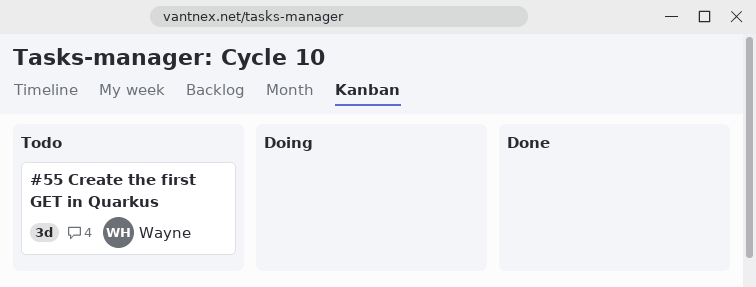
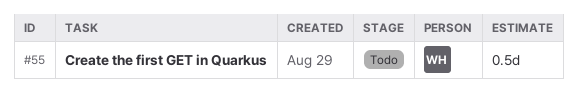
#55, estimate: 3d -> 0.5d

